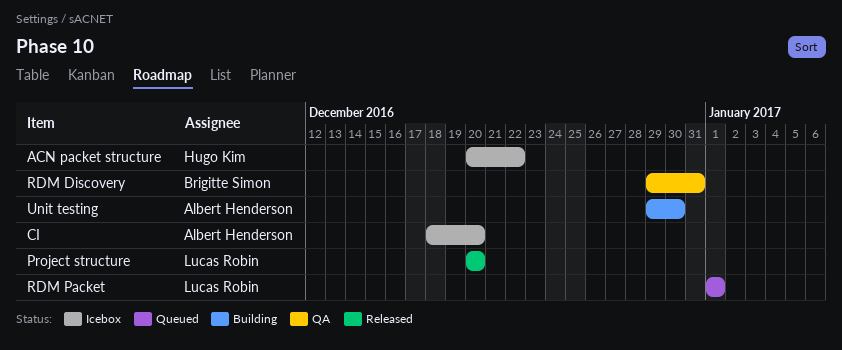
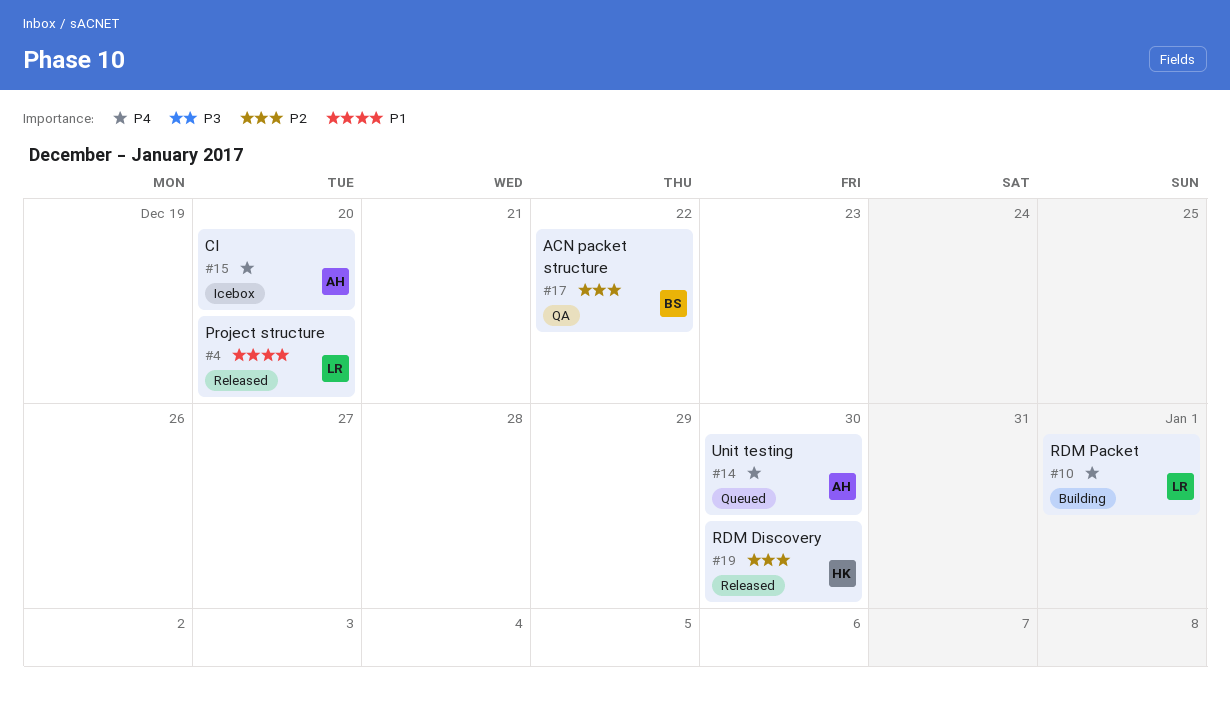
ACN packet structure, status: Icebox -> QA
ACN packet structure, owner: Hugo Kim -> Brigitte Simon
RDM Discovery, status: QA -> Released
RDM Discovery, owner: Brigitte Simon -> Hugo Kim
RDM Discovery, due: Dec 31 -> Dec 30
RDM Packet, status: Queued -> Building
Unit testing, status: Building -> Queued

